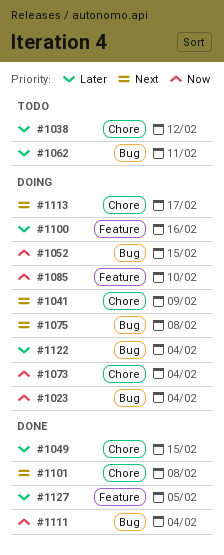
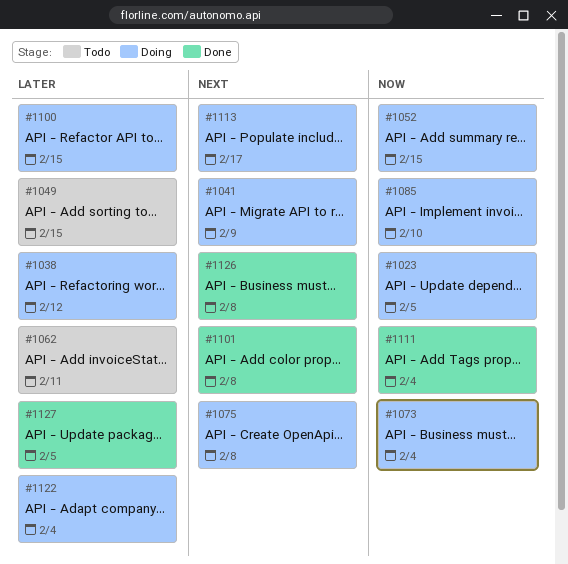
#1023, due: Feb 4 -> Feb 5
#1038, status: Todo -> Doing
#1049, status: Done -> Todo
#1100, due: Feb 16 -> Feb 15
#1126: none -> present

